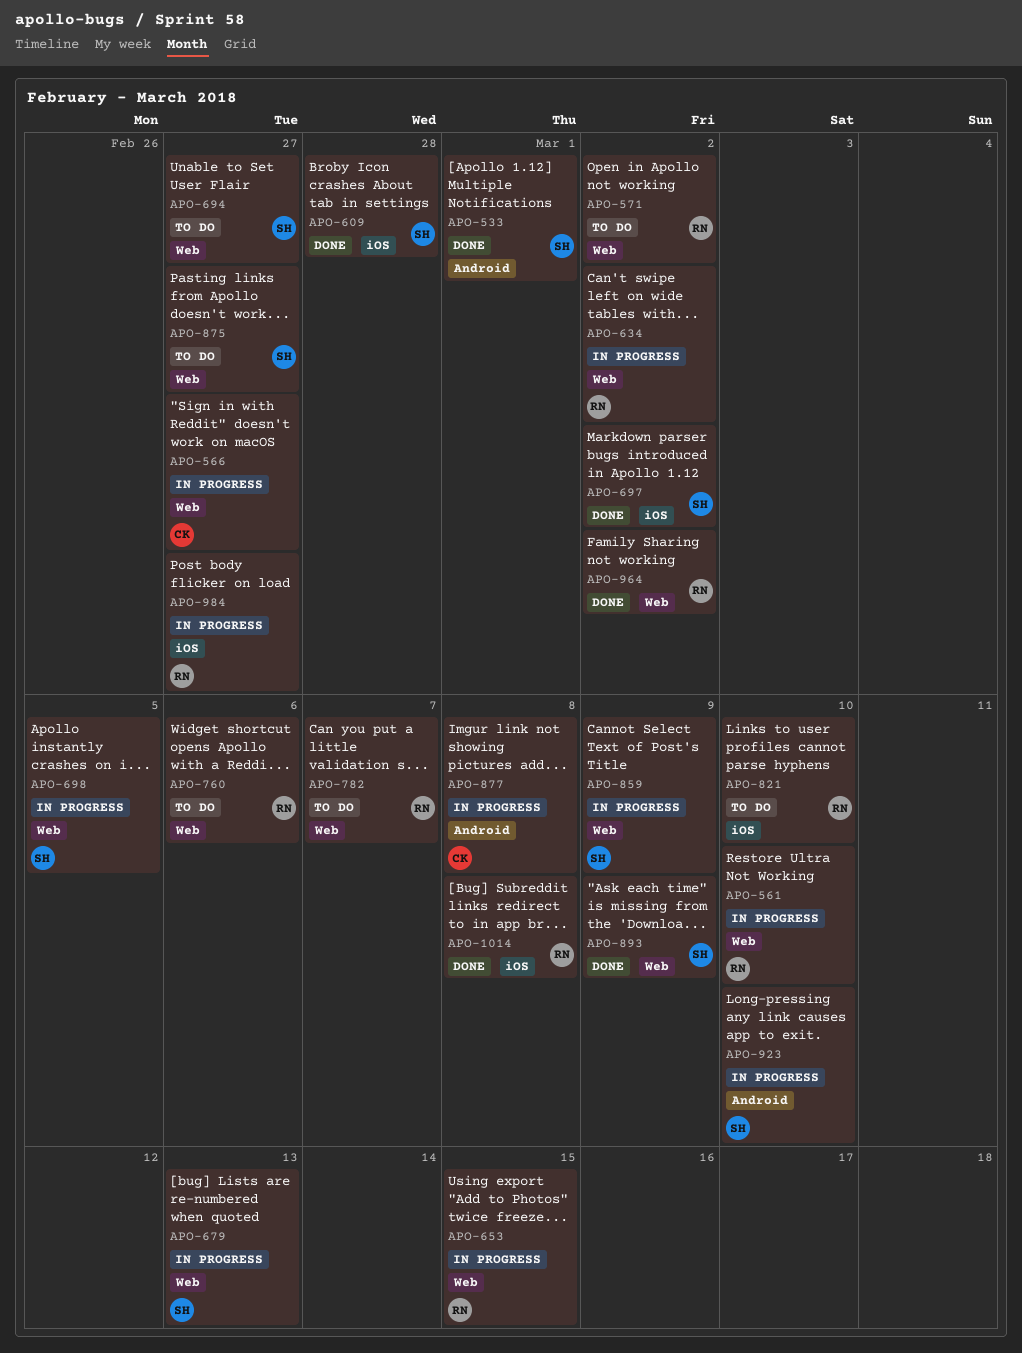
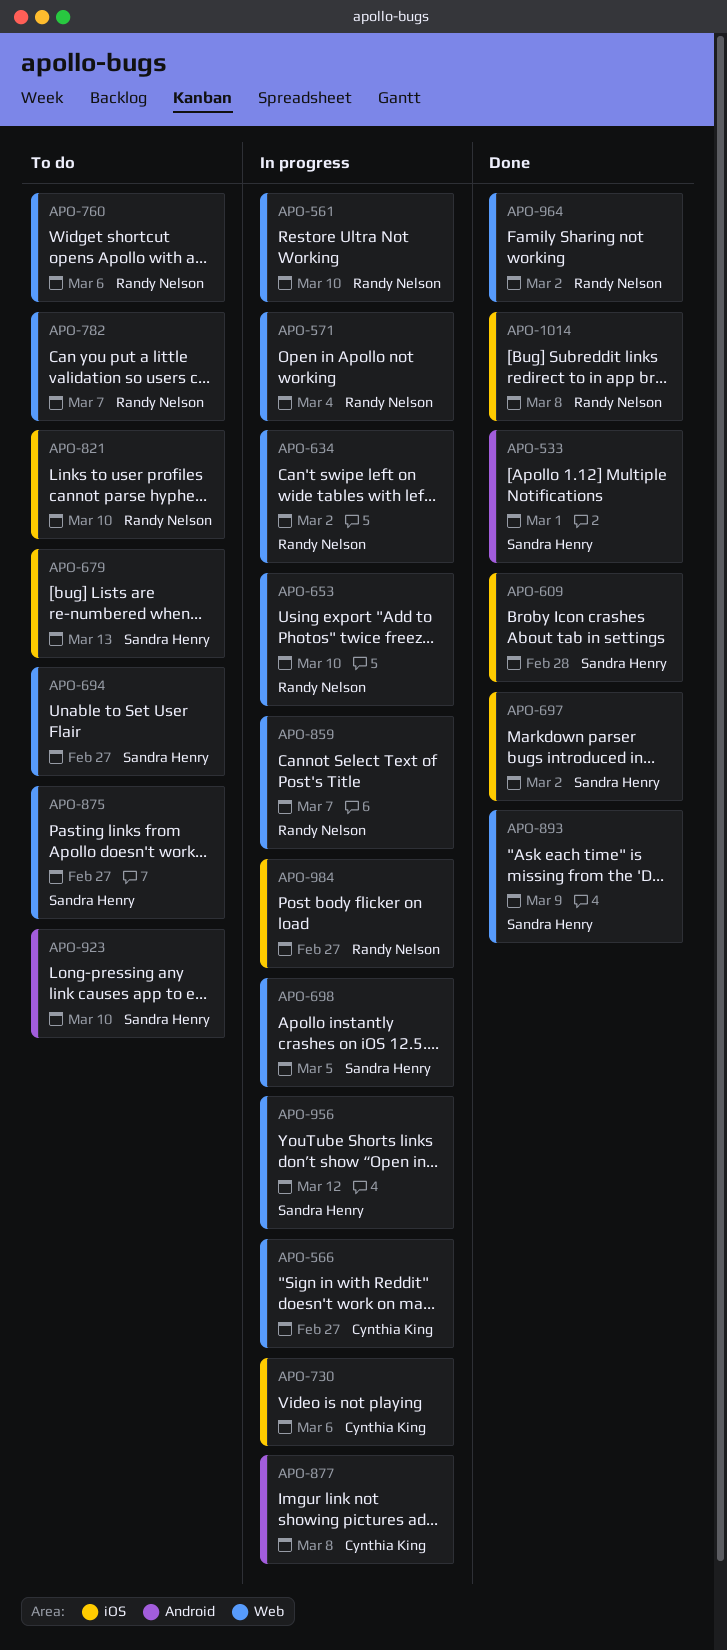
APO-571, status: To do -> In progress
APO-571, due: Mar 2 -> Mar 4
APO-653, due: Mar 15 -> Mar 10
APO-679, status: In progress -> To do
APO-679, label: Web -> iOS
APO-730: none -> present
APO-859, owner: Sandra Henry -> Randy Nelson
APO-859, due: Mar 9 -> Mar 7
APO-923, status: In progress -> To do
APO-956: none -> present

